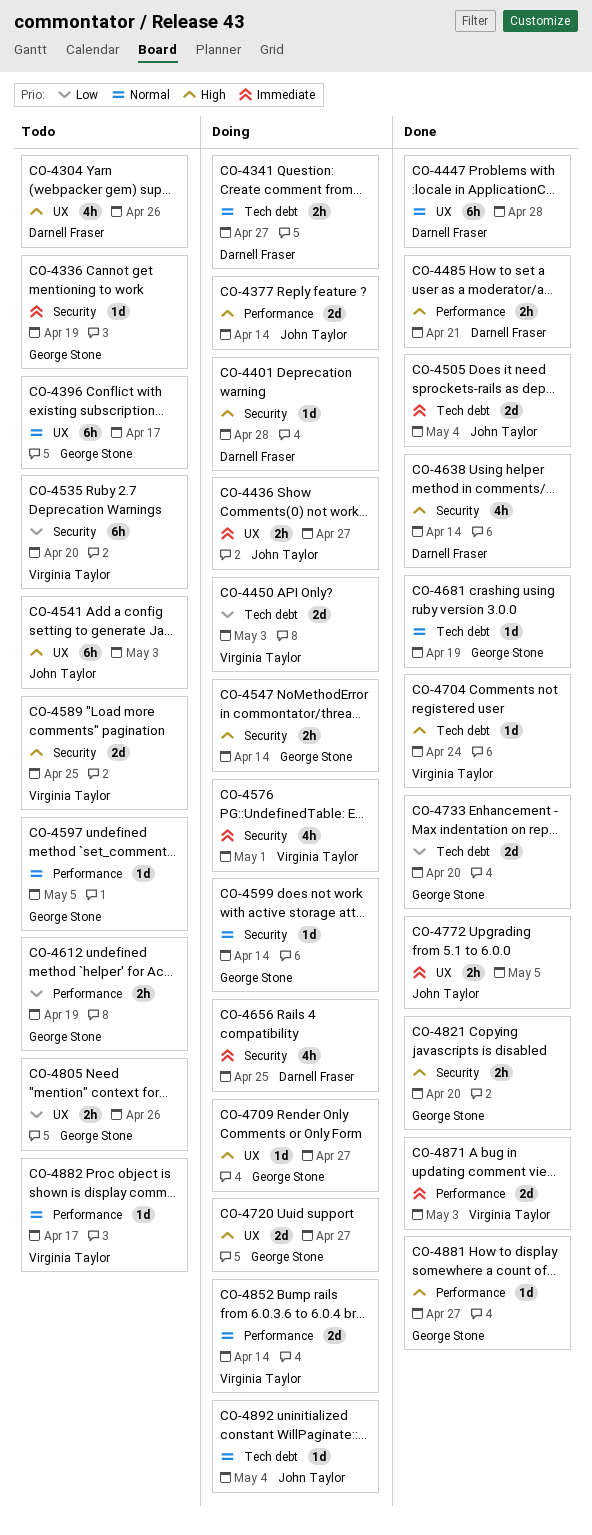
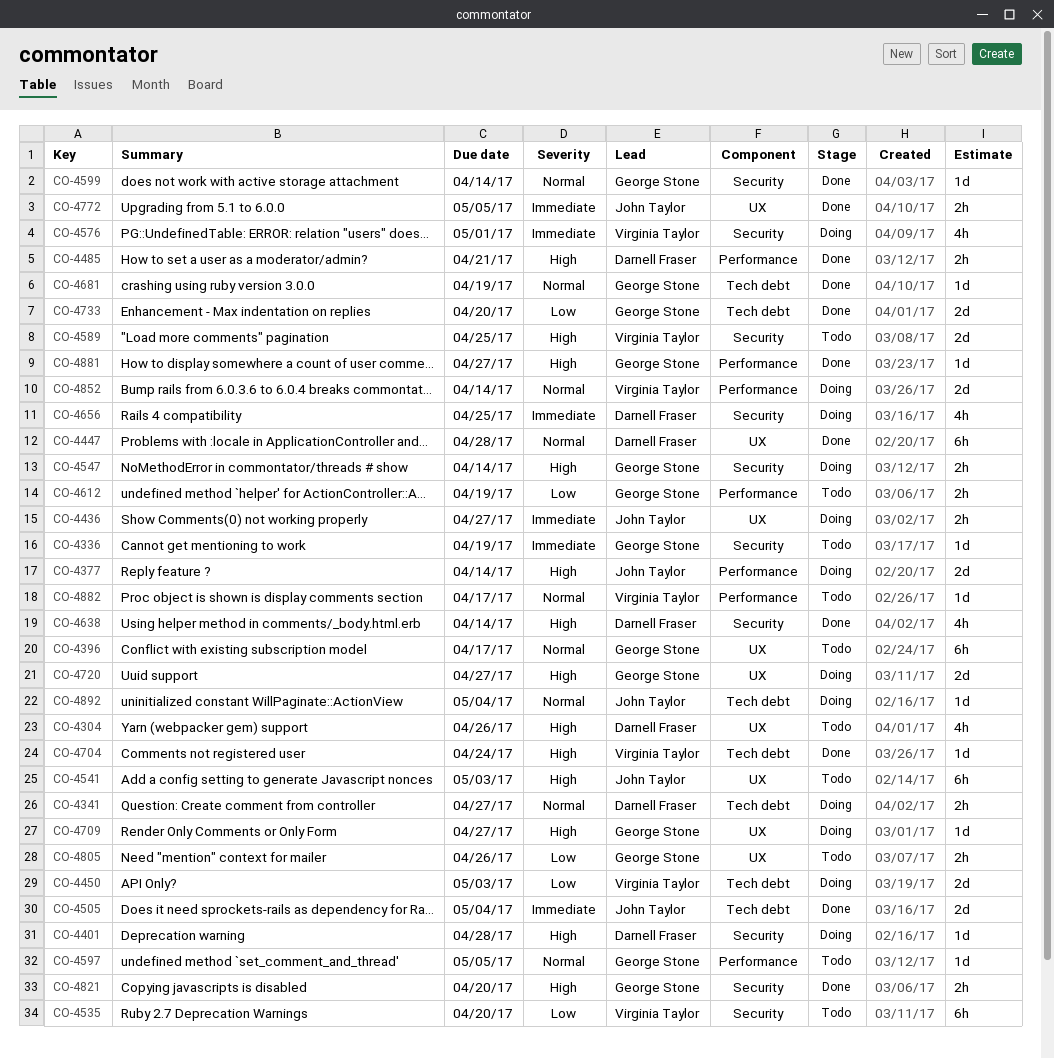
CO-4599, status: Doing -> Done
CO-4871: present -> none

